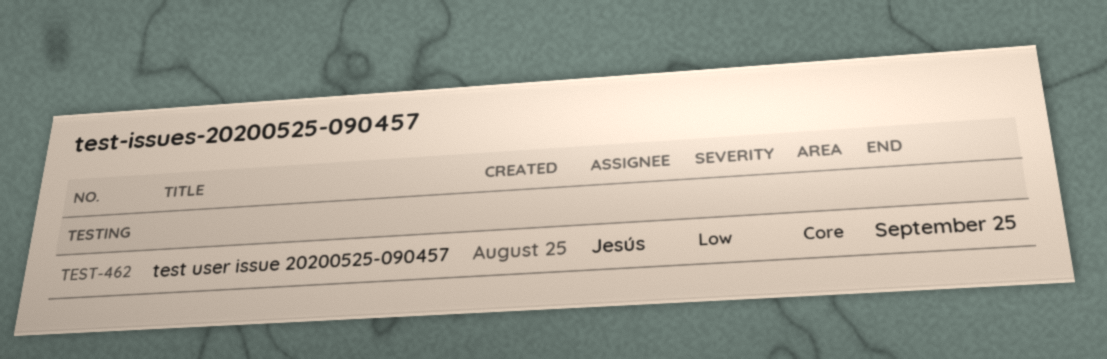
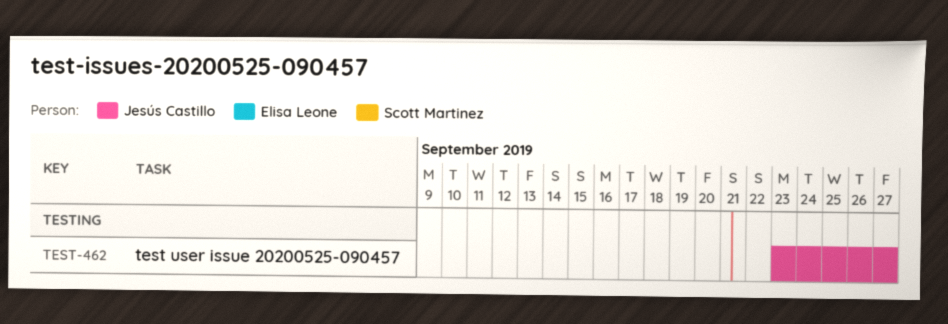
TEST-462, due: Sep 25 -> Sep 27

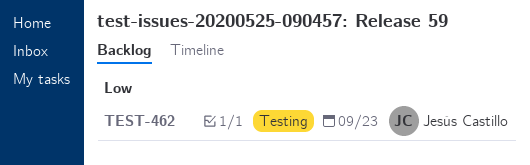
TEST-462, due: Sep 27 -> Sep 23

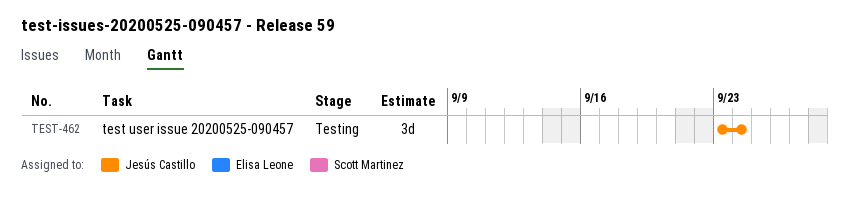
TEST-462, due: Sep 23 -> Sep 24

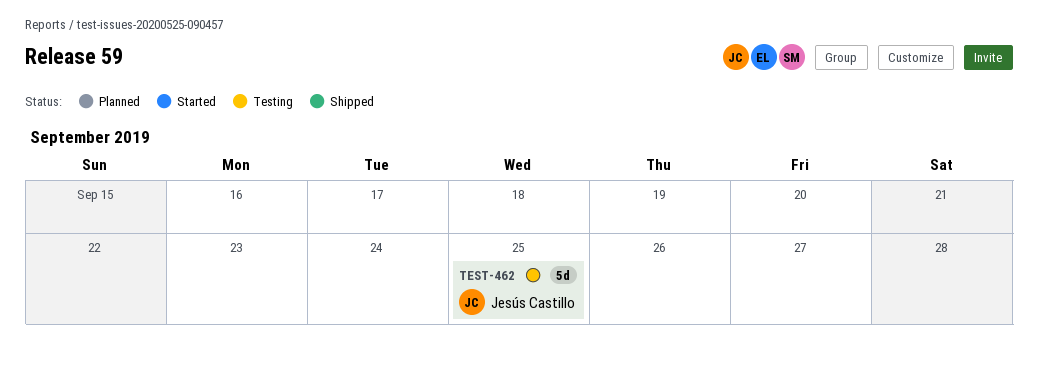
TEST-462, estimate: 3d -> 5d
TEST-462, due: Sep 24 -> Sep 25

